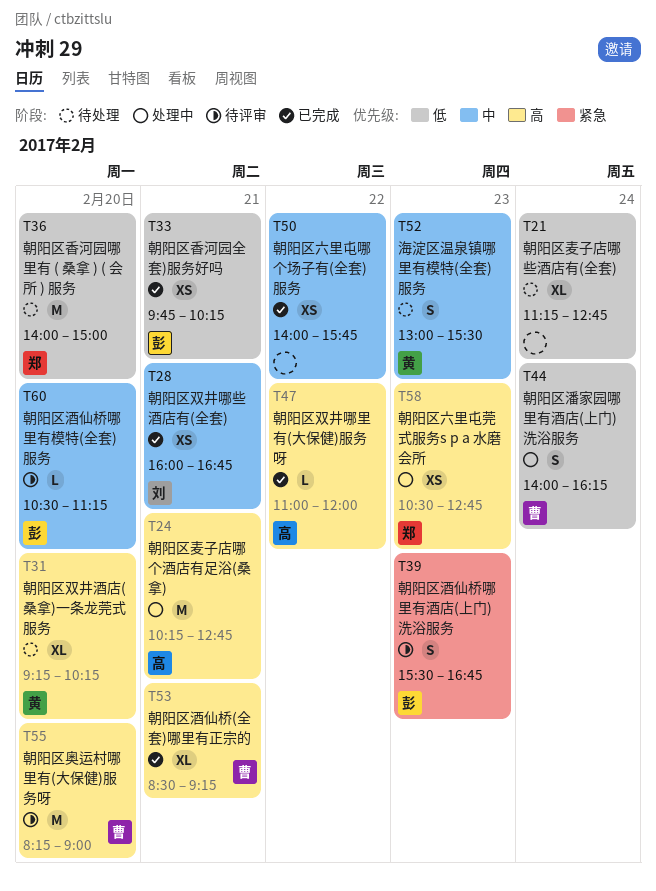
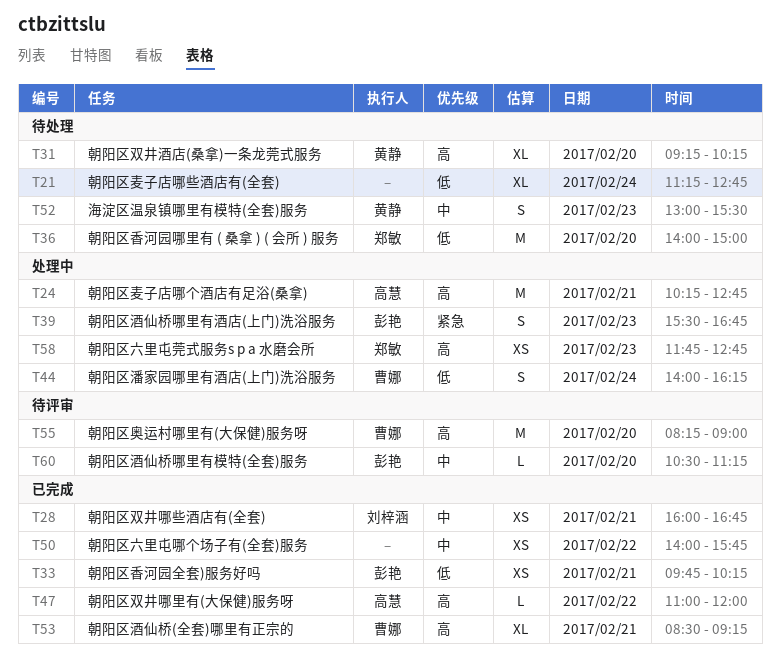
T39, status: 待评审 -> 处理中
T58, begins: 10:30 -> 11:45

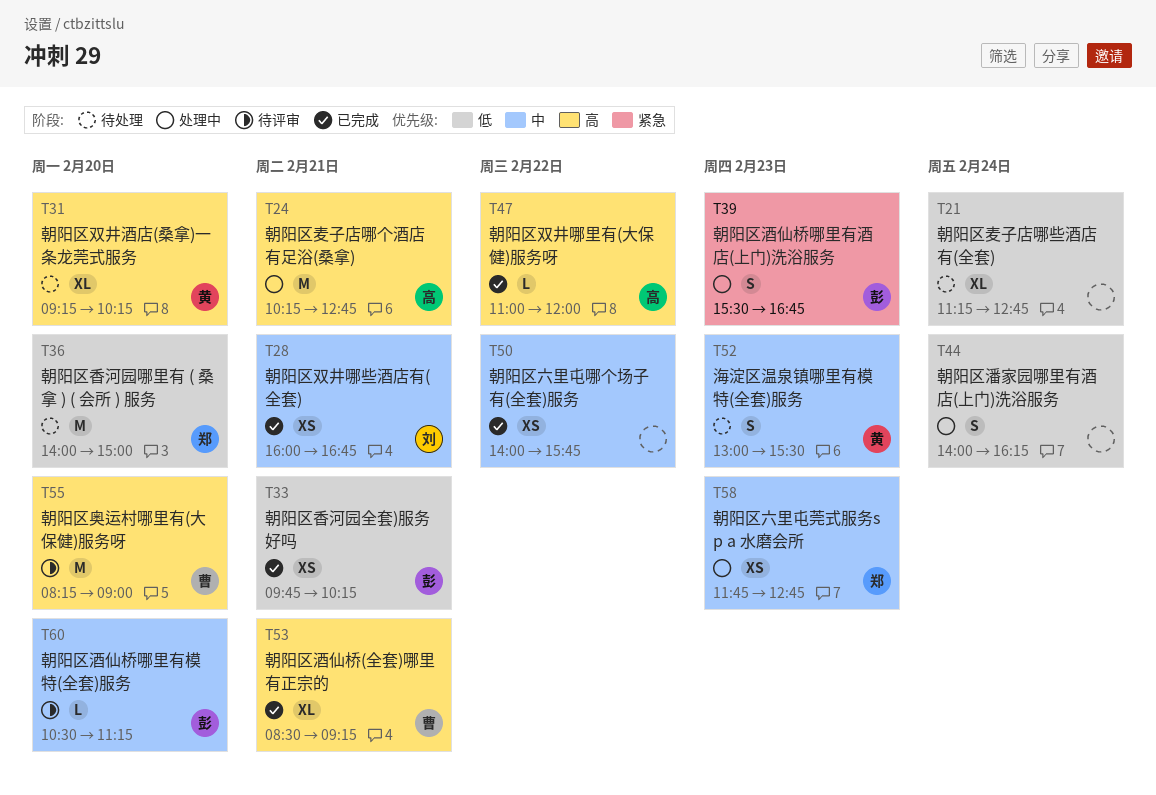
T44, owner: 曹娜 -> none
T58, priority: 高 -> 中

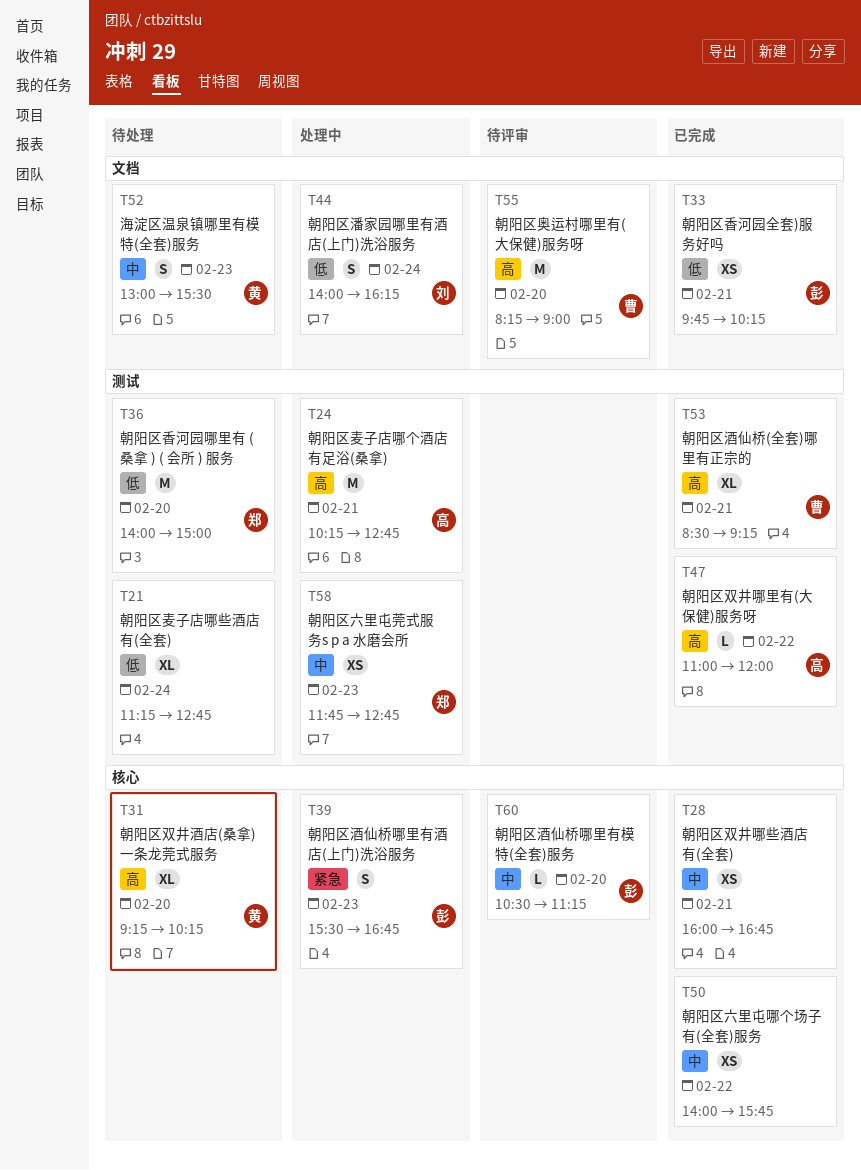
T28, owner: 刘 -> none
T44, owner: none -> 刘

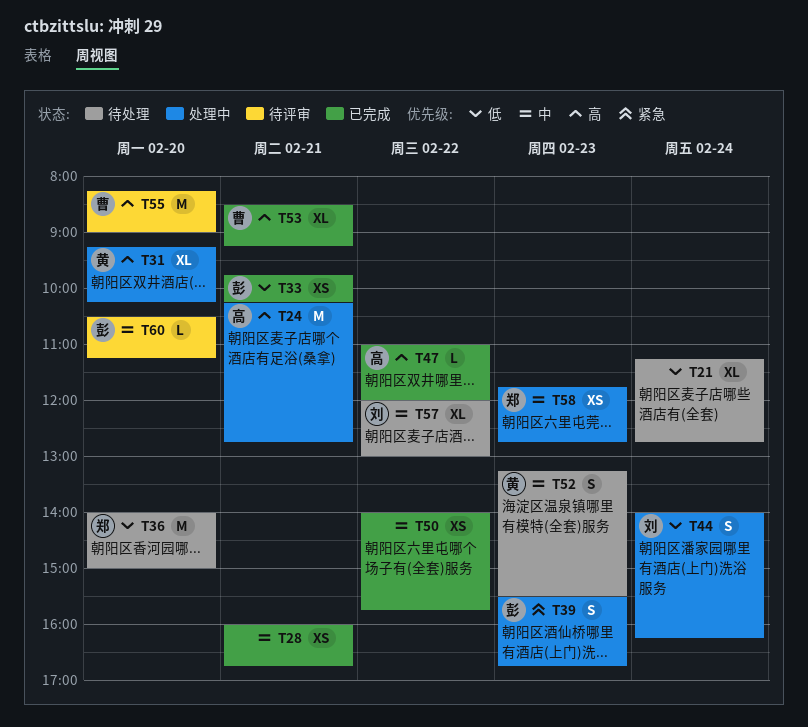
T31, status: 待处理 -> 处理中
T52, begins: 13:00 -> 13:15
T57: none -> present

